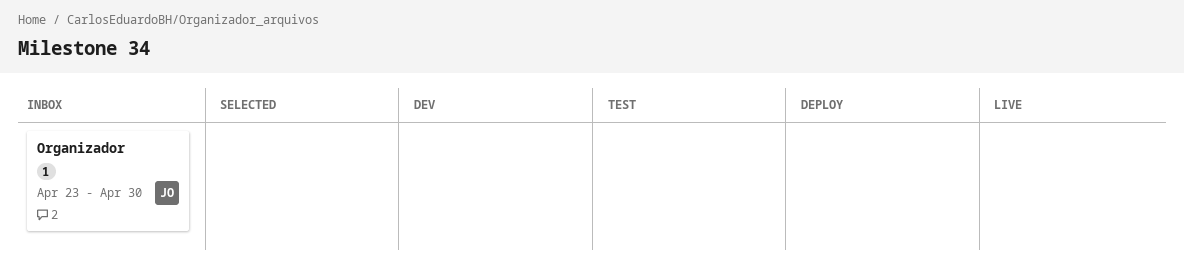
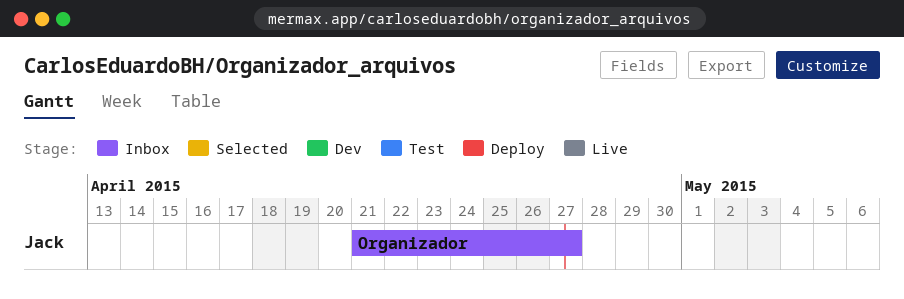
Organizador, start: Apr 23 -> Apr 21
Organizador, due: Apr 30 -> Apr 27

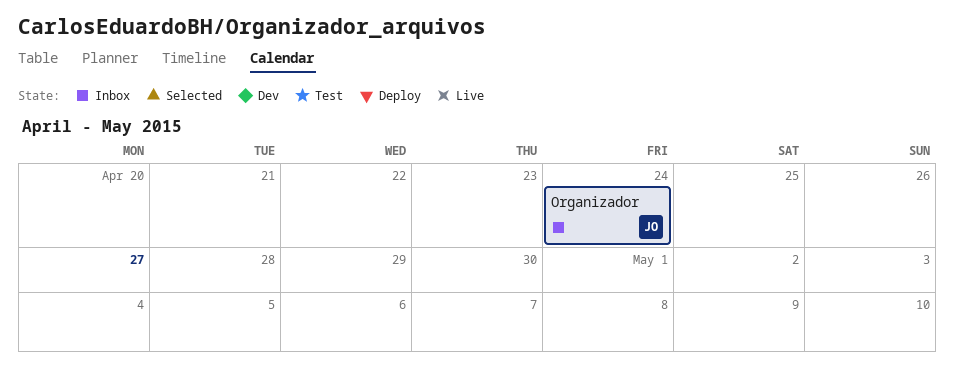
Organizador, due: Apr 27 -> Apr 24

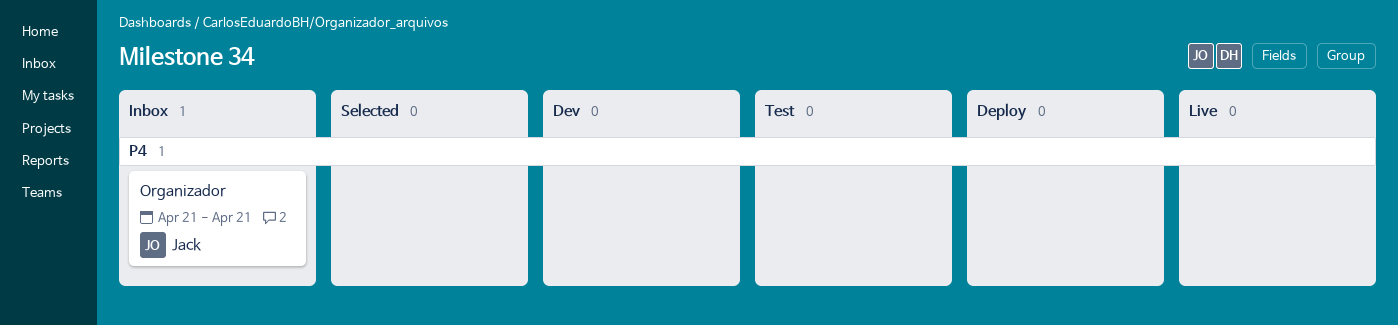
Organizador, due: Apr 24 -> Apr 21

